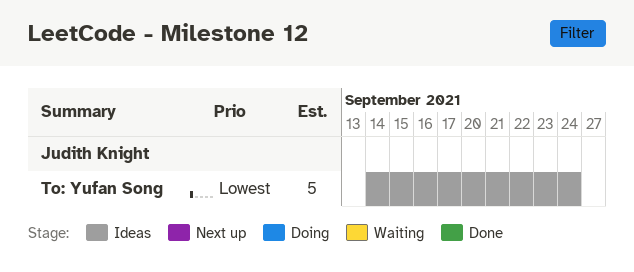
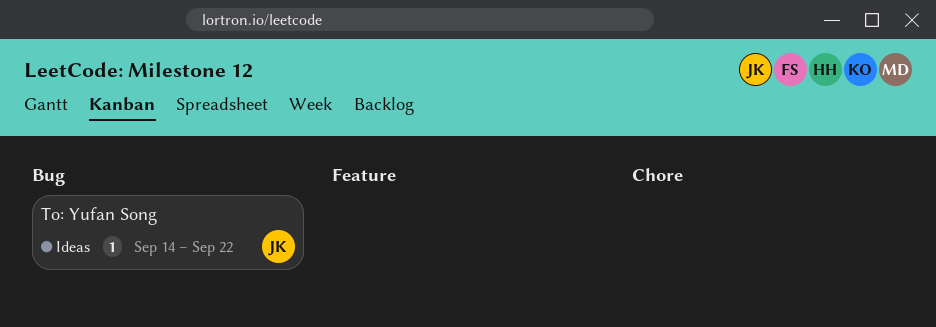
To: Yufan Song, estimate: 5 -> 1
To: Yufan Song, due: Sep 24 -> Sep 22

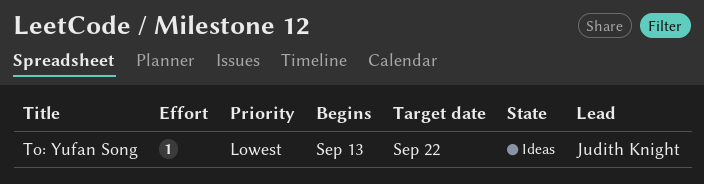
To: Yufan Song, start: Sep 14 -> Sep 13

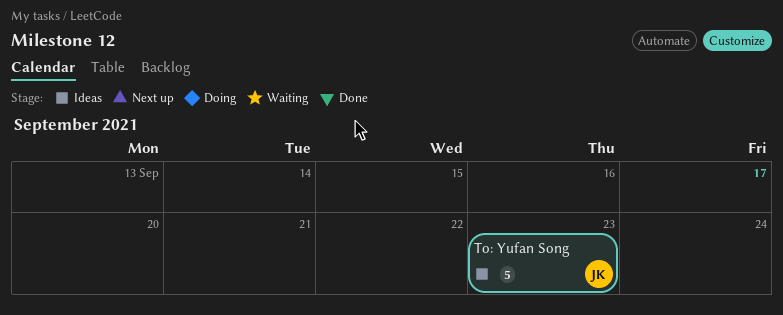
To: Yufan Song, estimate: 1 -> 5
To: Yufan Song, due: Sep 22 -> Sep 23

